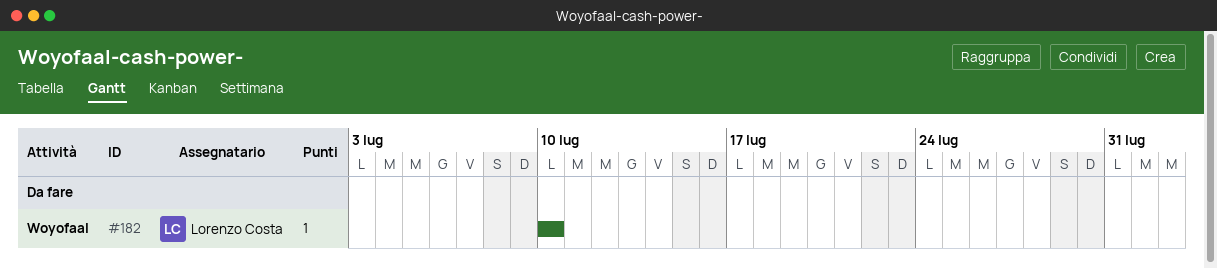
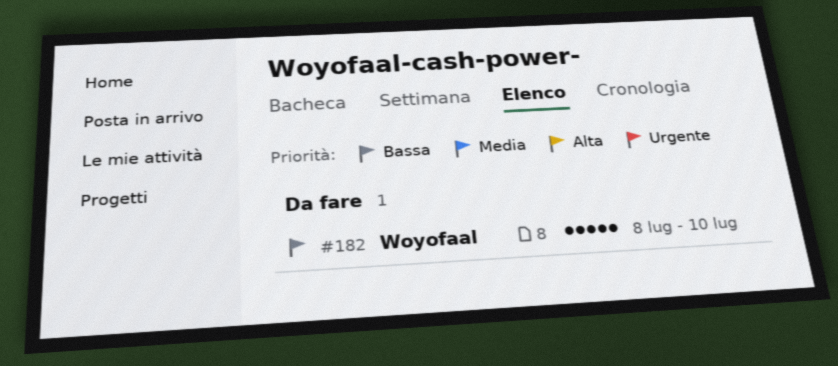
#182, estimate: 1 -> 5
#182, start: Jul 10 -> Jul 8

